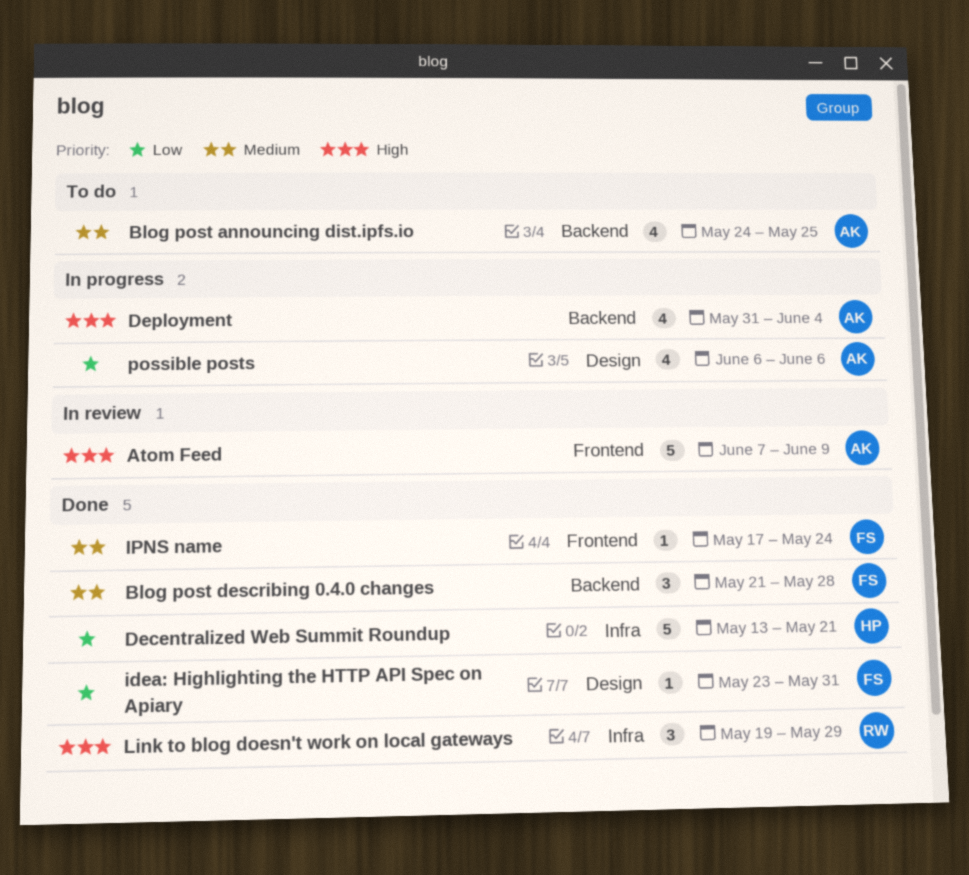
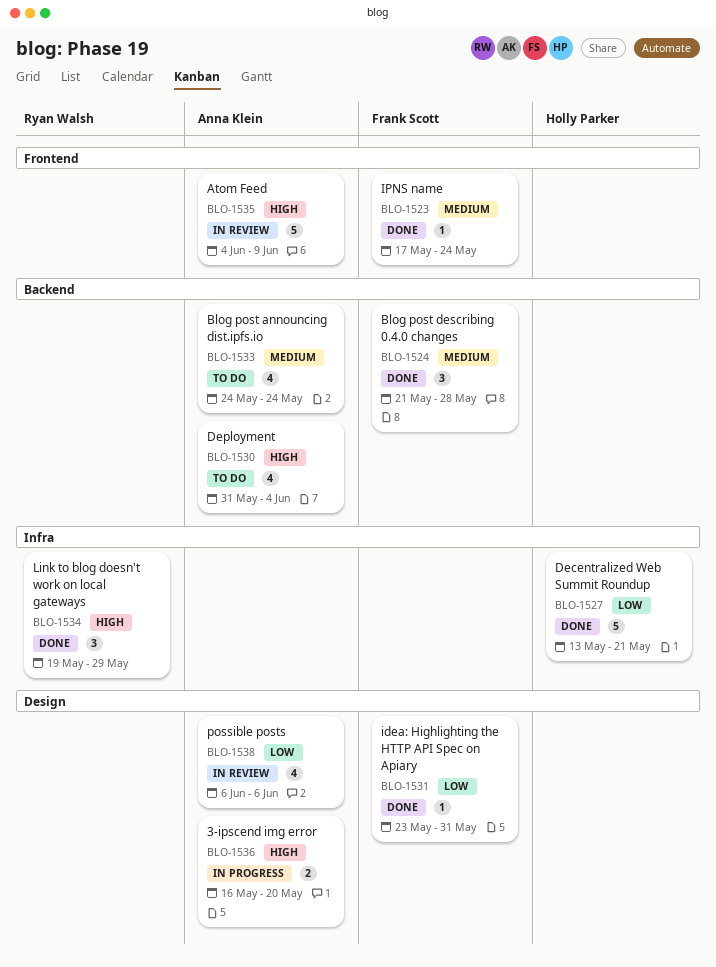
3-ipscend img error: none -> present
Atom Feed, start: Jun 7 -> Jun 4
Blog post announcing dist.ipfs.io, due: May 25 -> May 24
Deployment, status: In progress -> To do
possible posts, status: In progress -> In review

